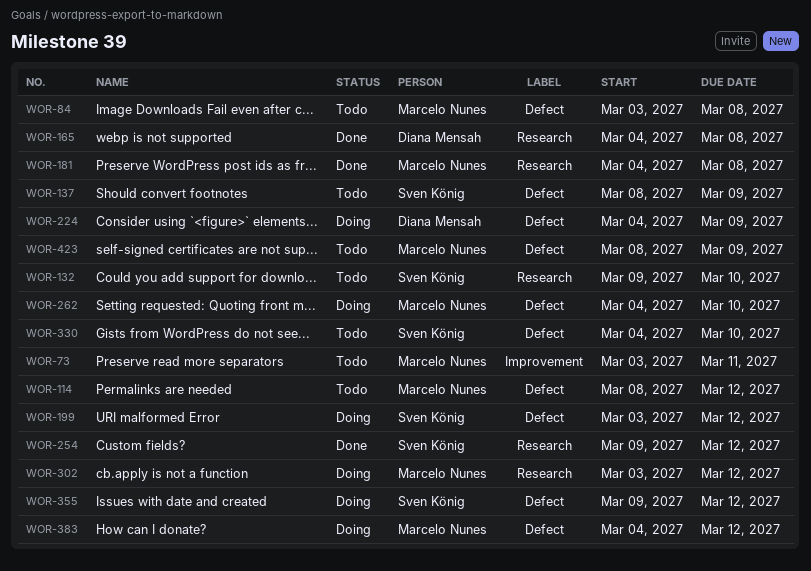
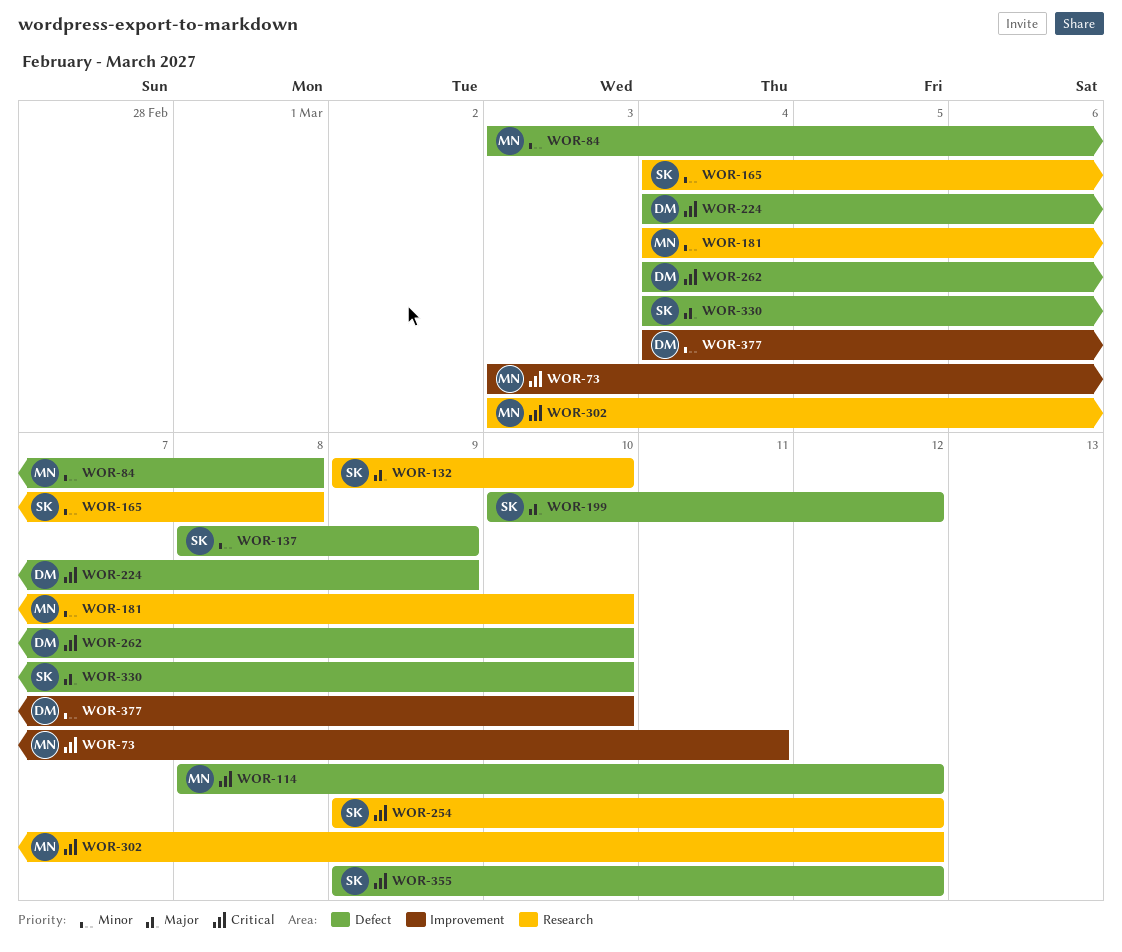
WOR-165, owner: Diana Mensah -> Sven König
WOR-181, due: Mar 8 -> Mar 10
WOR-199, start: Mar 3 -> Mar 10
WOR-262, owner: Marcelo Nunes -> Diana Mensah
WOR-377: none -> present
WOR-383: present -> none
WOR-423: present -> none

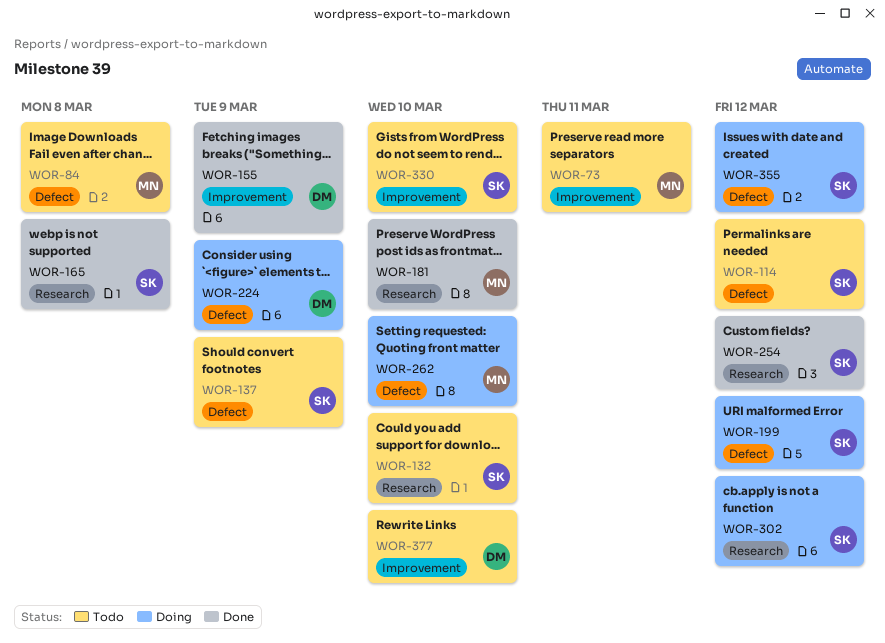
WOR-114, owner: MN -> SK
WOR-155: none -> present
WOR-262, owner: DM -> MN
WOR-302, owner: MN -> SK
WOR-330, label: Defect -> Improvement

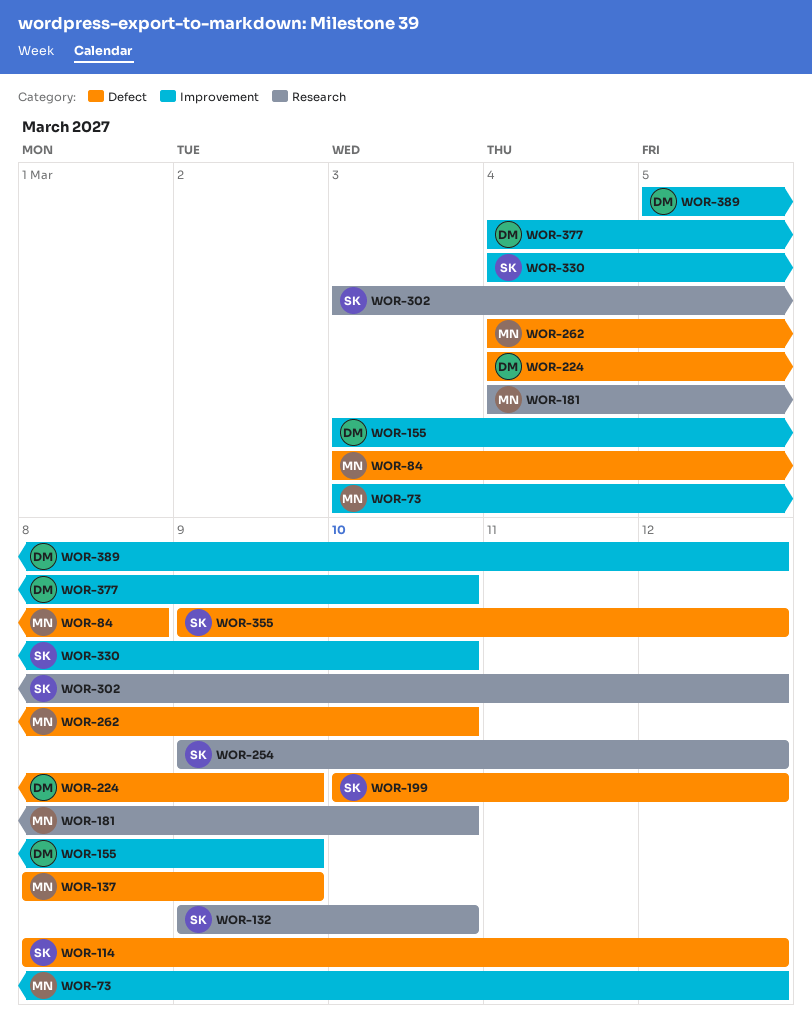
WOR-73, due: Mar 11 -> Mar 12
WOR-137, owner: SK -> MN
WOR-165: present -> none
WOR-389: none -> present

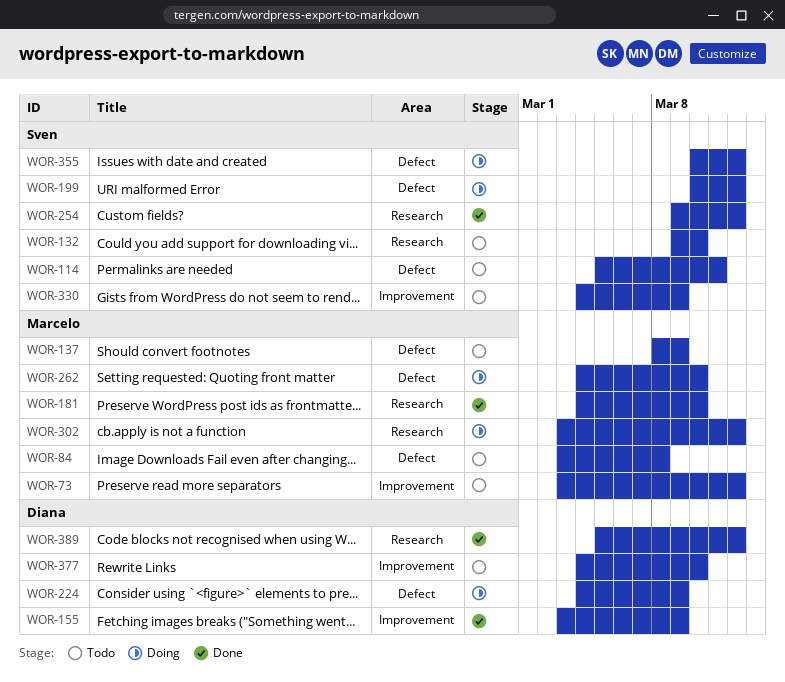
WOR-114, start: Mar 8 -> Mar 5
WOR-114, due: Mar 12 -> Mar 11
WOR-302, owner: Sven -> Marcelo
WOR-330, due: Mar 10 -> Mar 9
WOR-355, start: Mar 9 -> Mar 10
WOR-389, label: Improvement -> Research

